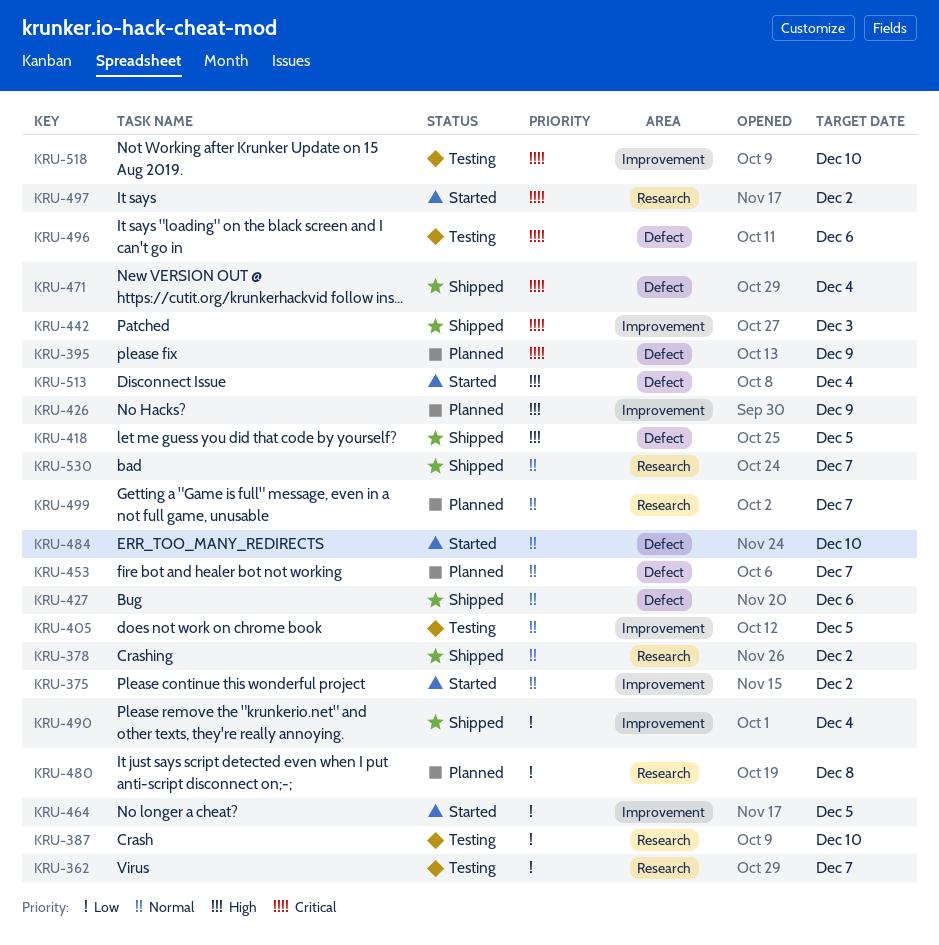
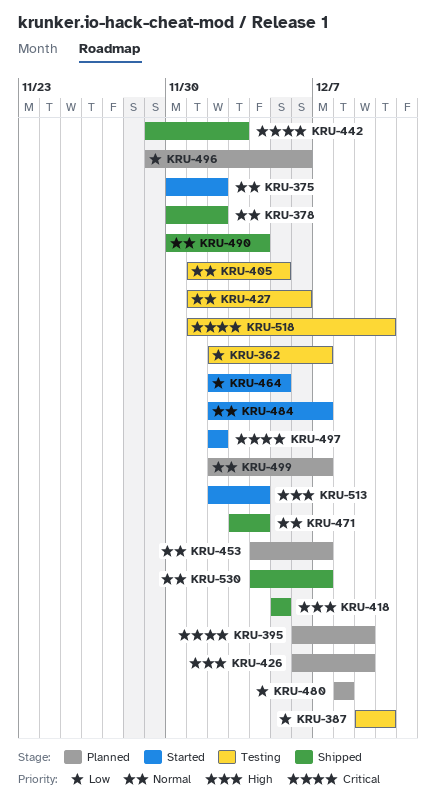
KRU-427, status: Shipped -> Testing
KRU-471, priority: Critical -> Normal
KRU-484, due: Dec 10 -> Dec 7
KRU-490, priority: Low -> Normal
KRU-496, status: Testing -> Planned
KRU-496, priority: Critical -> Low

